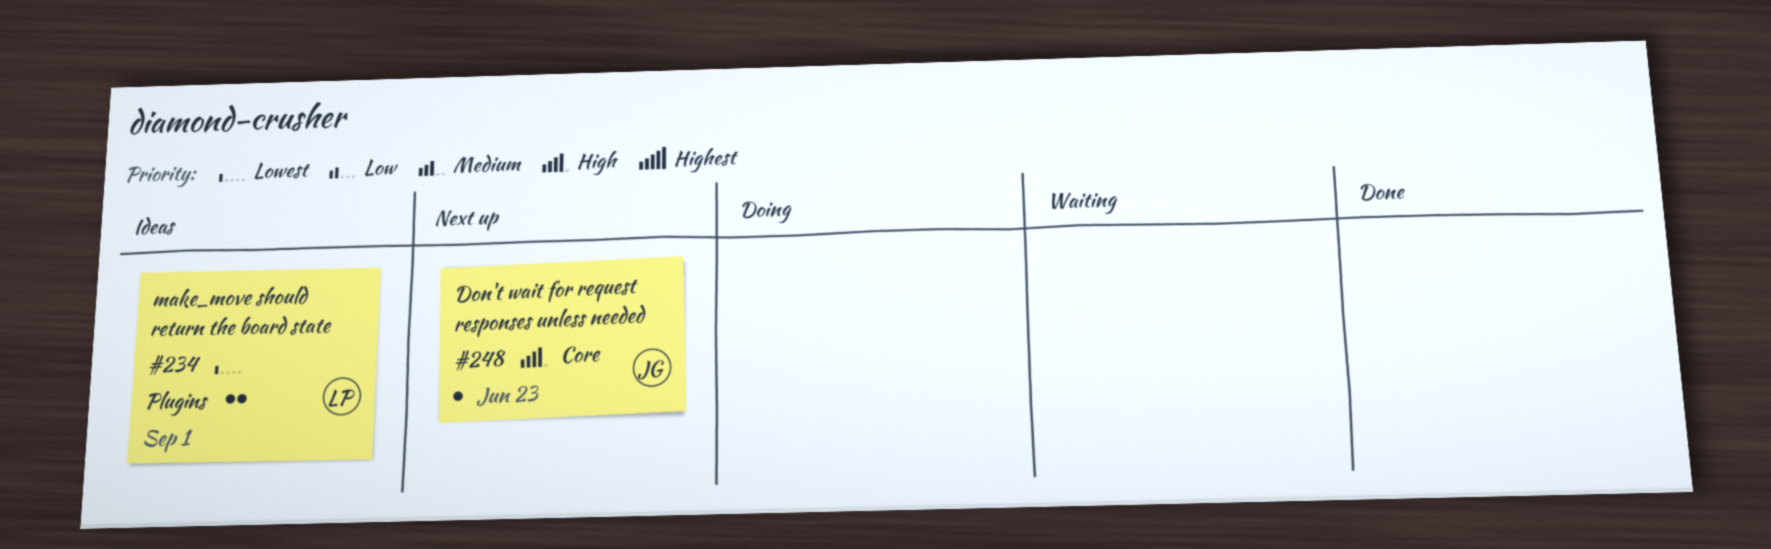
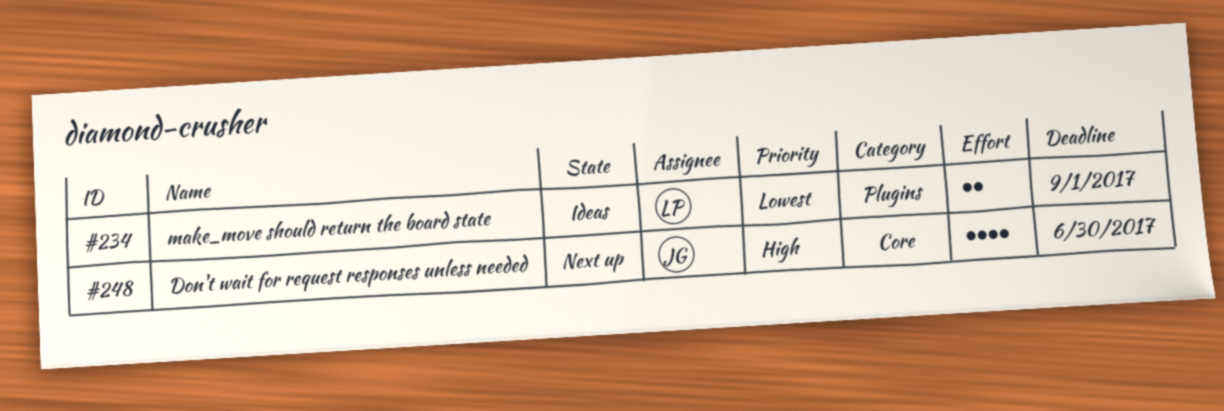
#248, estimate: 1 -> 4
#248, due: Jun 23 -> Jun 30

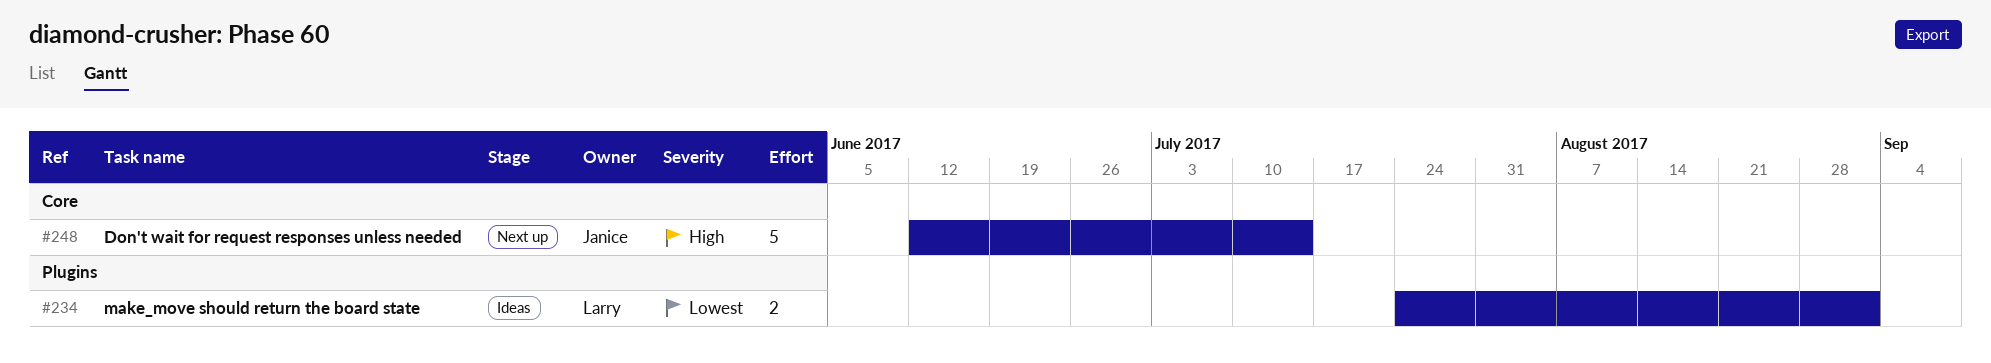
#248, estimate: 4 -> 5
#248, due: Jun 30 -> Jul 14

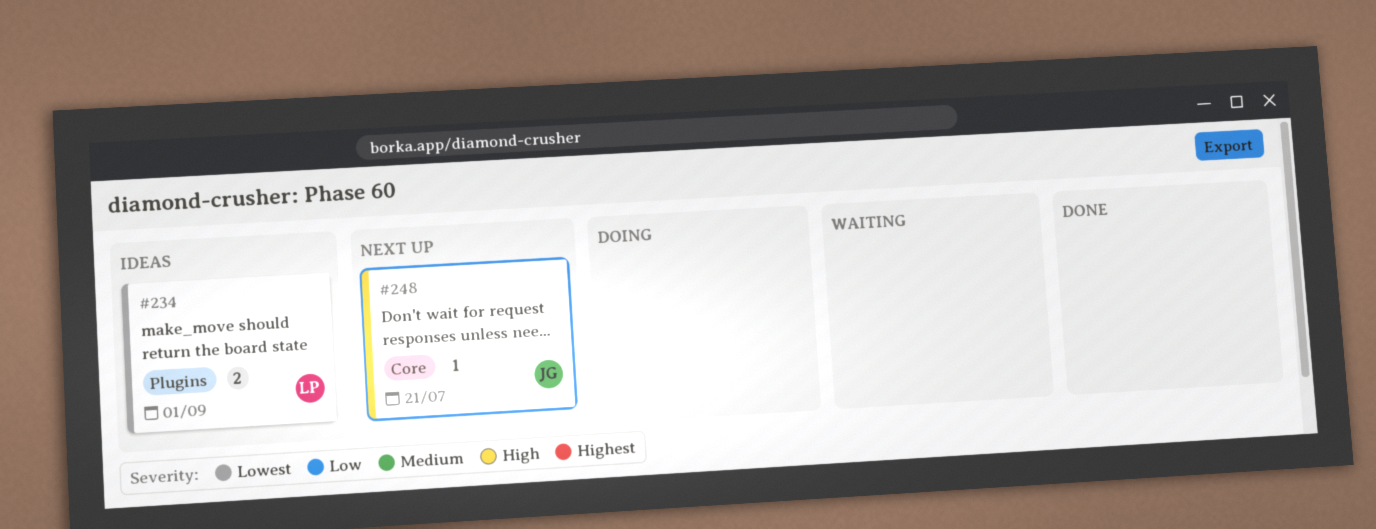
#248, estimate: 5 -> 1
#248, due: Jul 14 -> Jul 21

